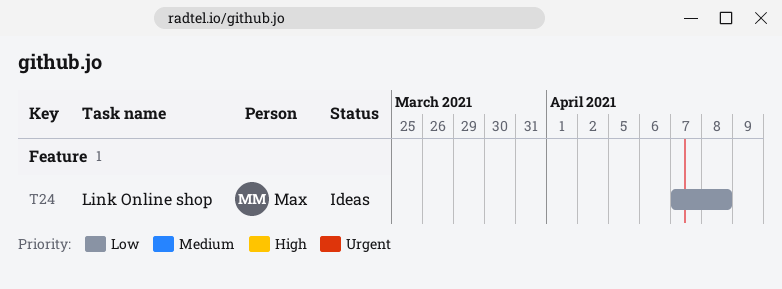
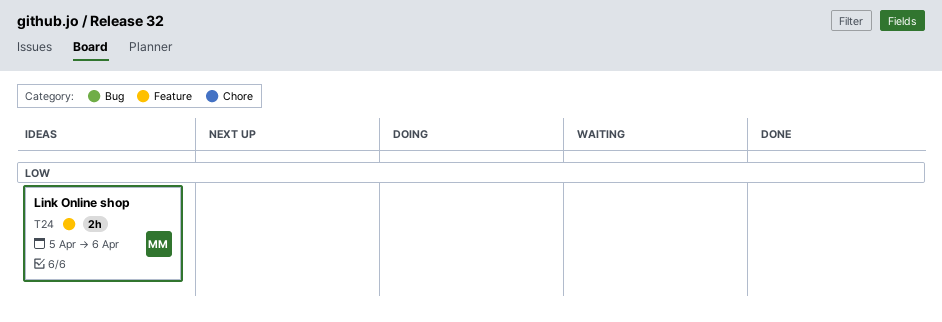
T24, start: Apr 7 -> Apr 5
T24, due: Apr 8 -> Apr 6

